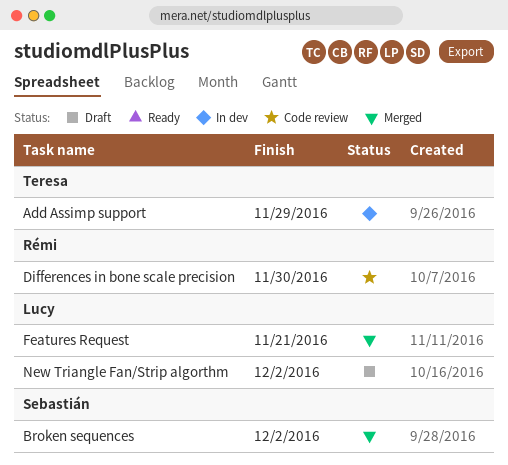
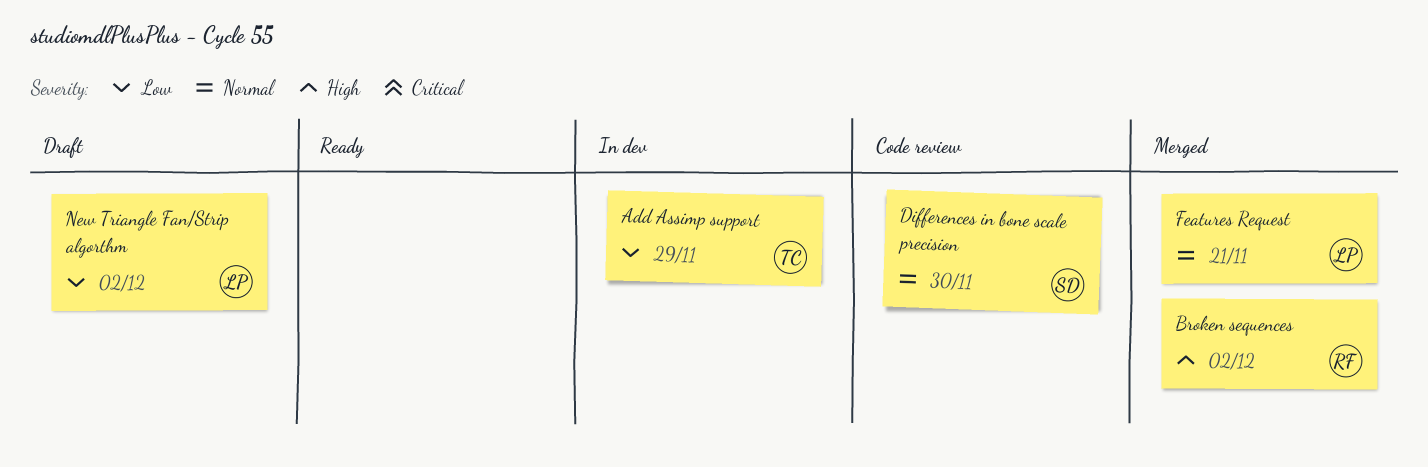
Broken sequences, owner: Sebastián -> Rémi
Differences in bone scale precision, owner: Rémi -> Sebastián

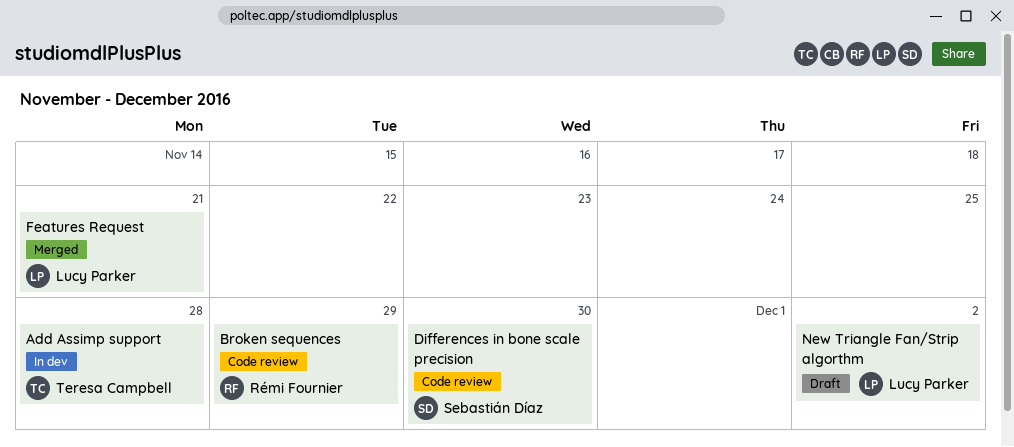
Add Assimp support, due: Nov 29 -> Nov 28
Broken sequences, status: Merged -> Code review
Broken sequences, due: Dec 2 -> Nov 29

